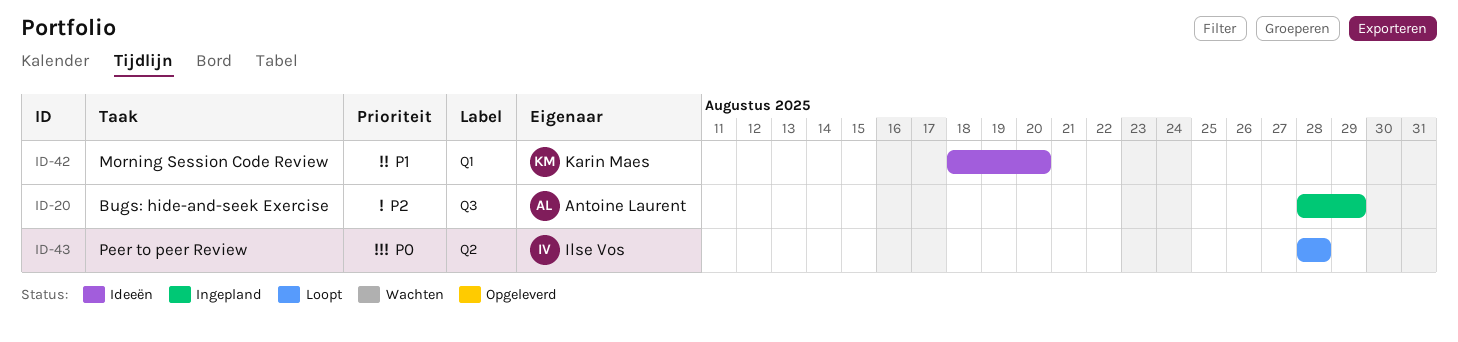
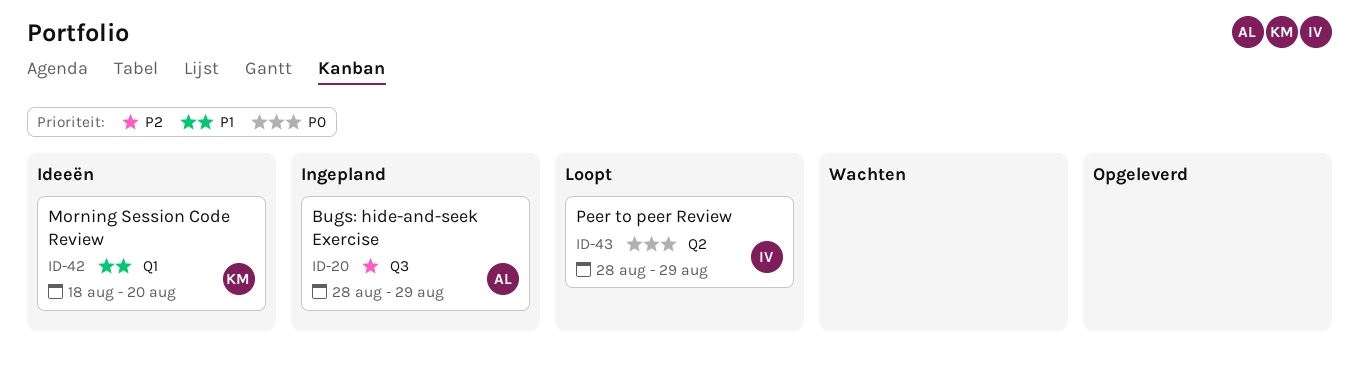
ID-43, due: Aug 28 -> Aug 29

